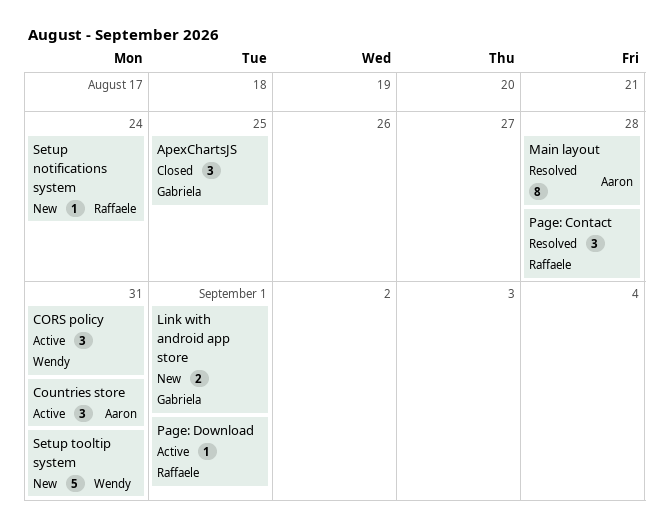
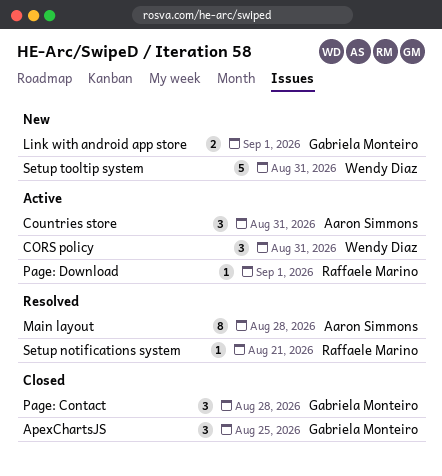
Page: Contact, status: Resolved -> Closed
Page: Contact, owner: Raffaele Marino -> Gabriela Monteiro
Setup notifications system, status: New -> Resolved
Setup notifications system, due: Aug 24 -> Aug 21

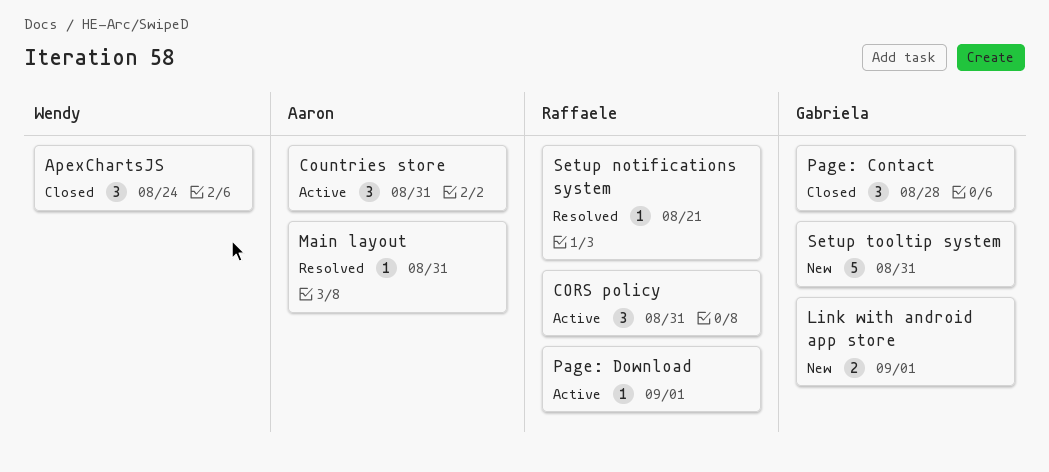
ApexChartsJS, owner: Gabriela Monteiro -> Wendy Diaz
ApexChartsJS, due: Aug 25 -> Aug 24
CORS policy, owner: Wendy Diaz -> Raffaele Marino
Main layout, estimate: 8 -> 1
Main layout, due: Aug 28 -> Aug 31
Setup tooltip system, owner: Wendy Diaz -> Gabriela Monteiro

